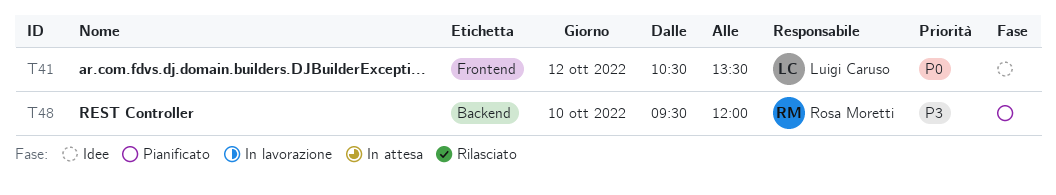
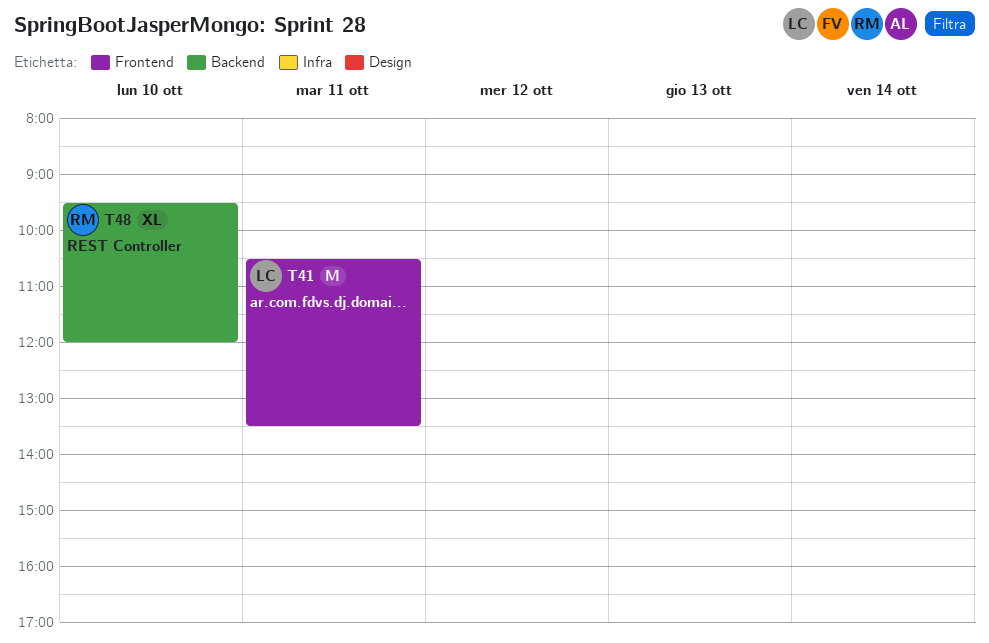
T41, day: Oct 12 -> Oct 11

